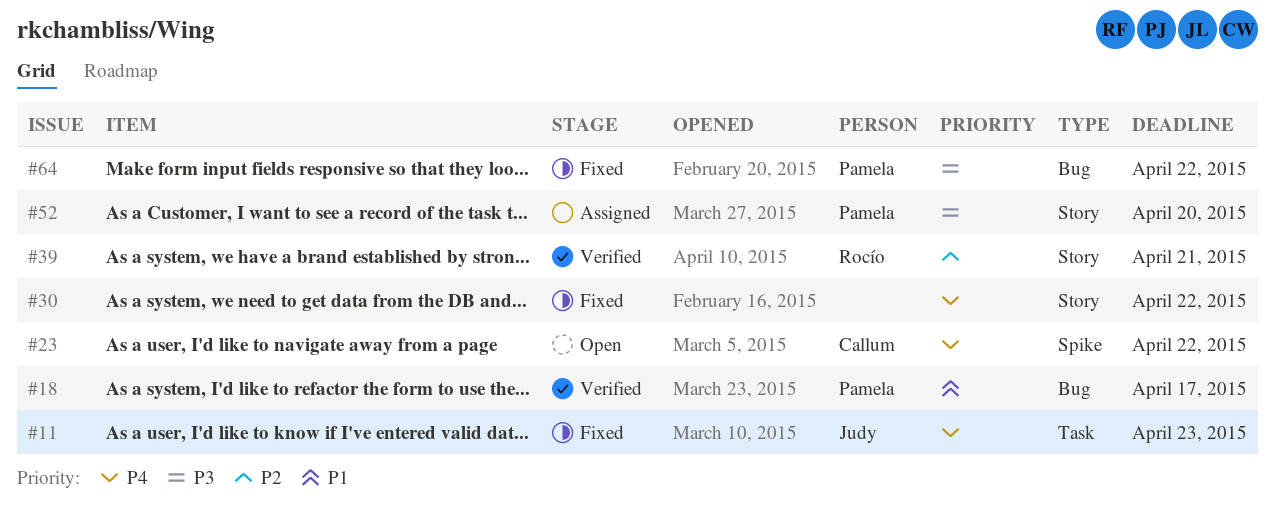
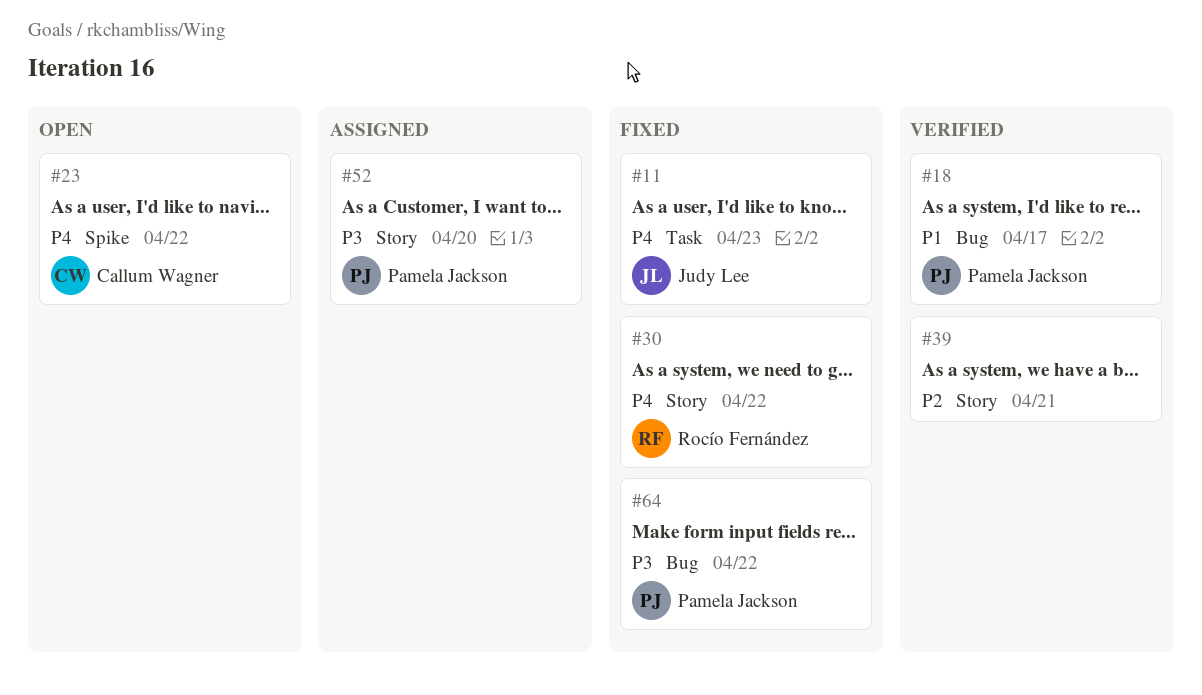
#30, owner: none -> Rocío Fernández
#39, owner: Rocío Fernández -> none

